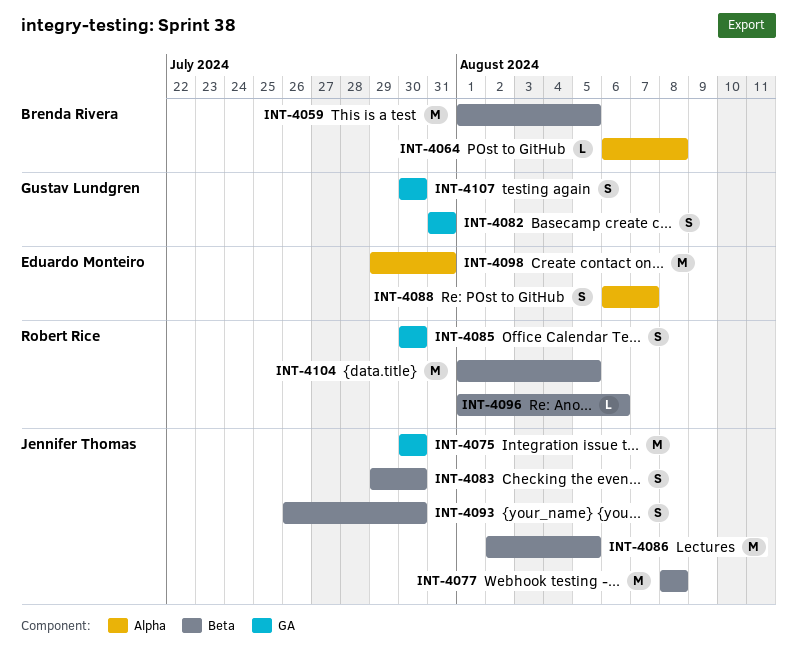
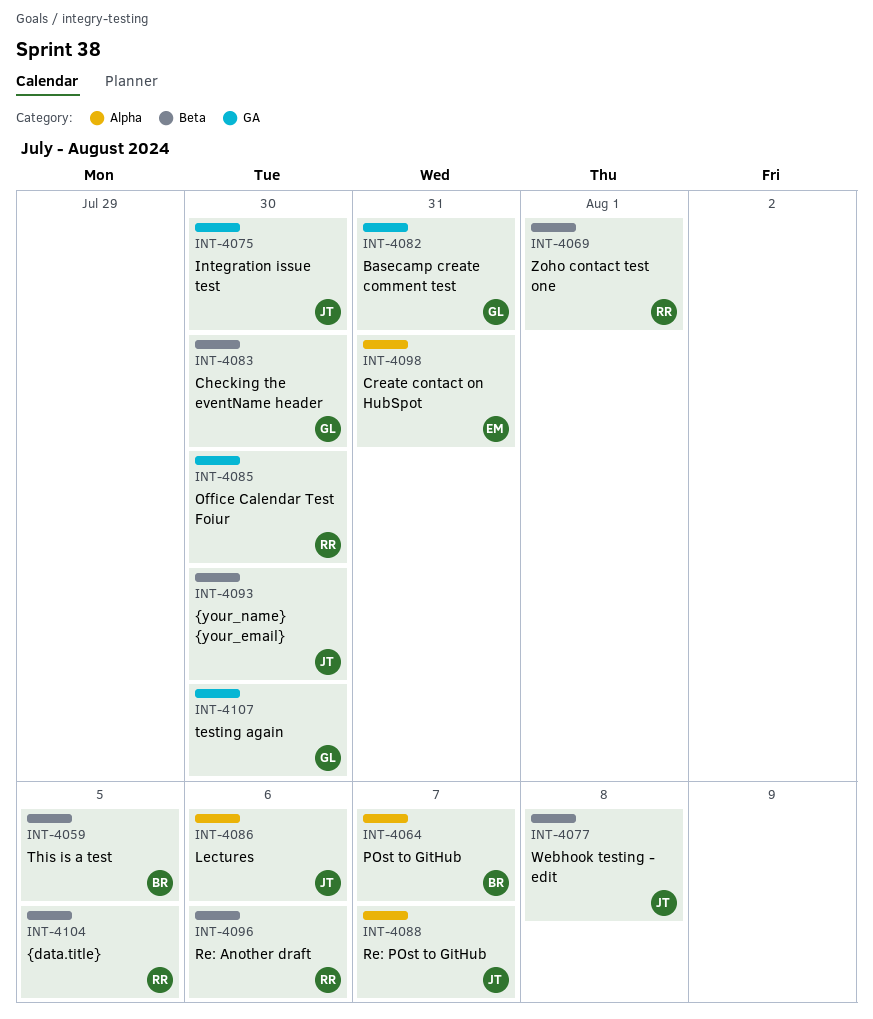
INT-4064, due: Aug 8 -> Aug 7
INT-4069: none -> present
INT-4083, owner: Jennifer Thomas -> Gustav Lundgren
INT-4086, label: Beta -> Alpha
INT-4086, due: Aug 5 -> Aug 6
INT-4088, owner: Eduardo Monteiro -> Jennifer Thomas

